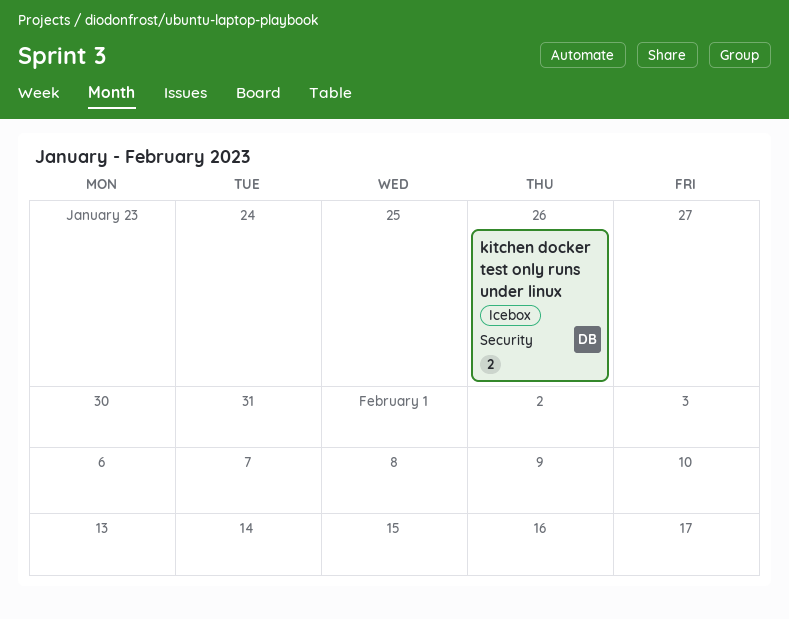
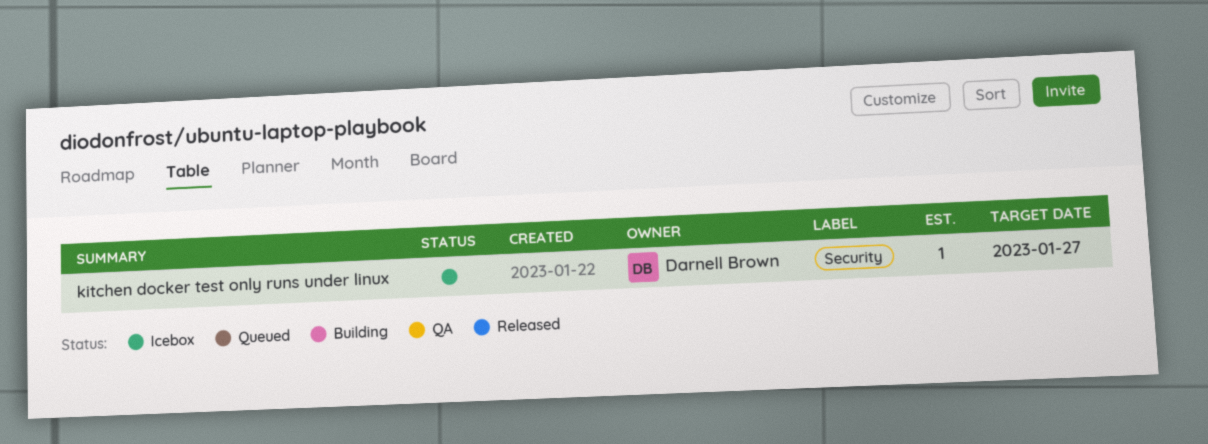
kitchen docker test only runs under linux, estimate: 2 -> 1
kitchen docker test only runs under linux, due: Jan 26 -> Jan 27

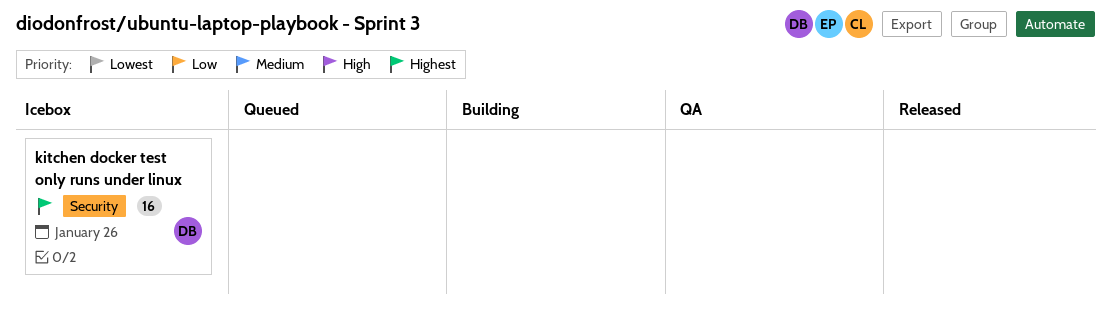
kitchen docker test only runs under linux, estimate: 1 -> 16
kitchen docker test only runs under linux, due: Jan 27 -> Jan 26

